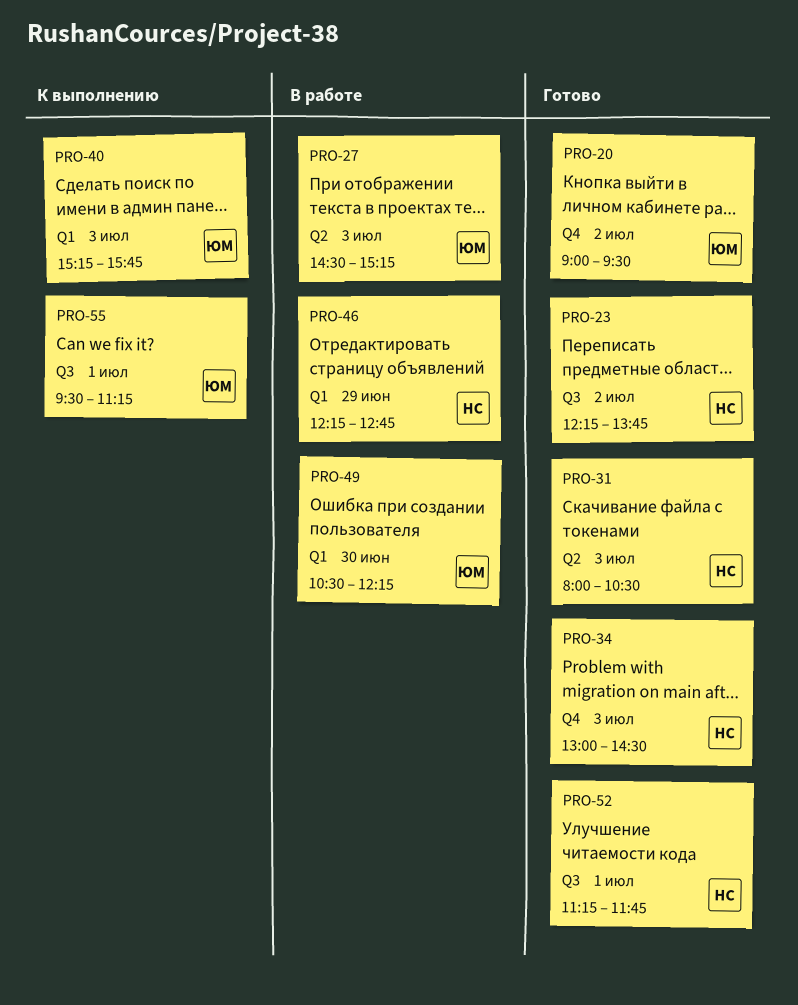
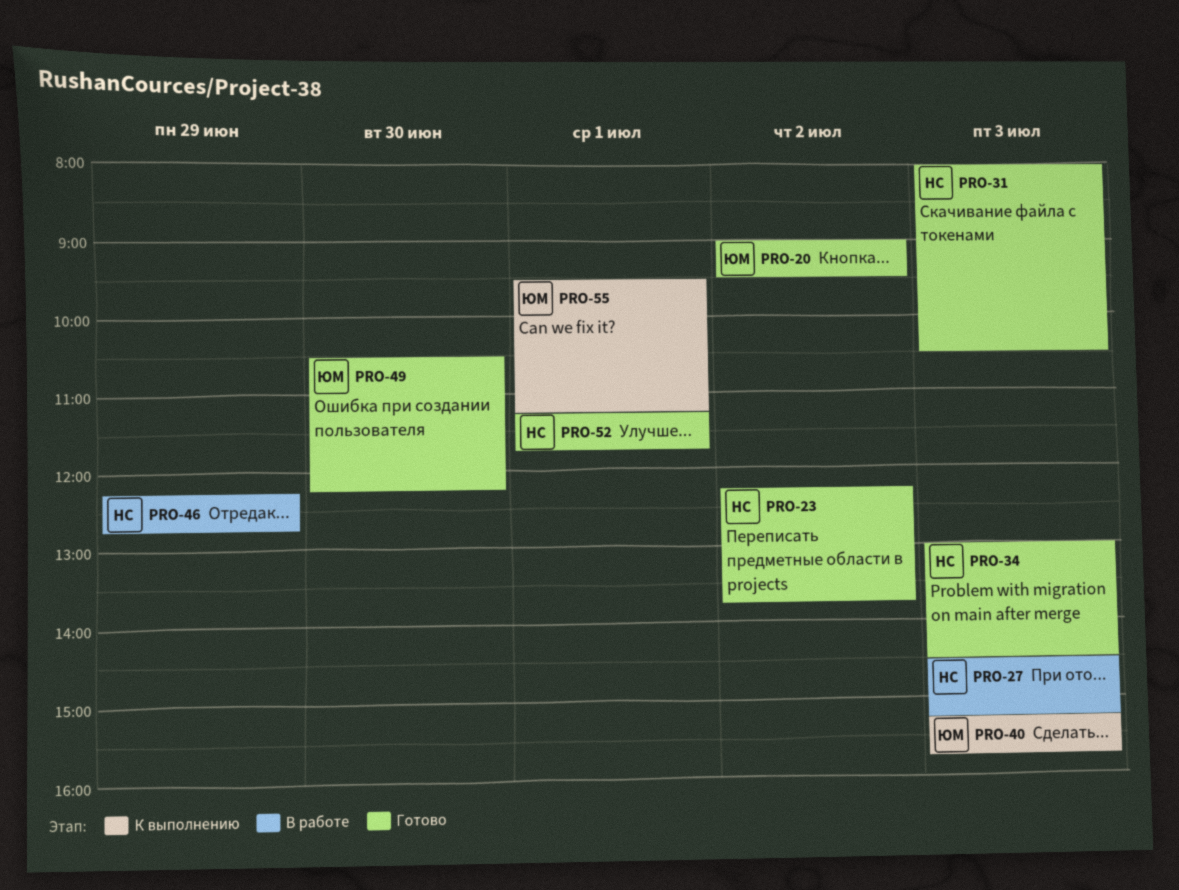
PRO-27, owner: ЮМ -> НС
PRO-49, status: В работе -> Готово

